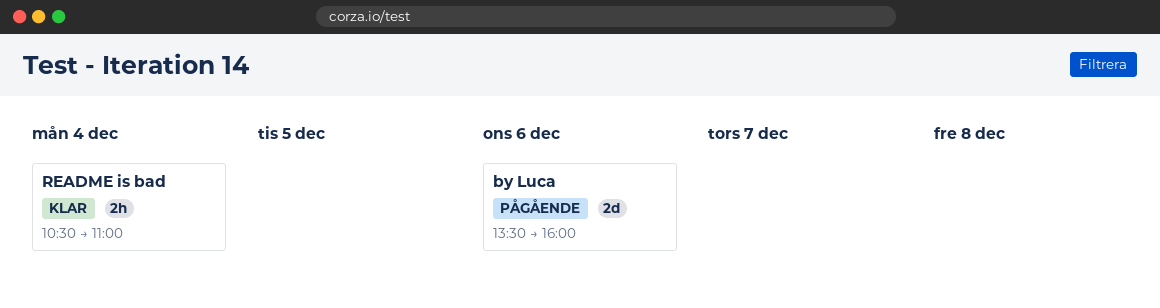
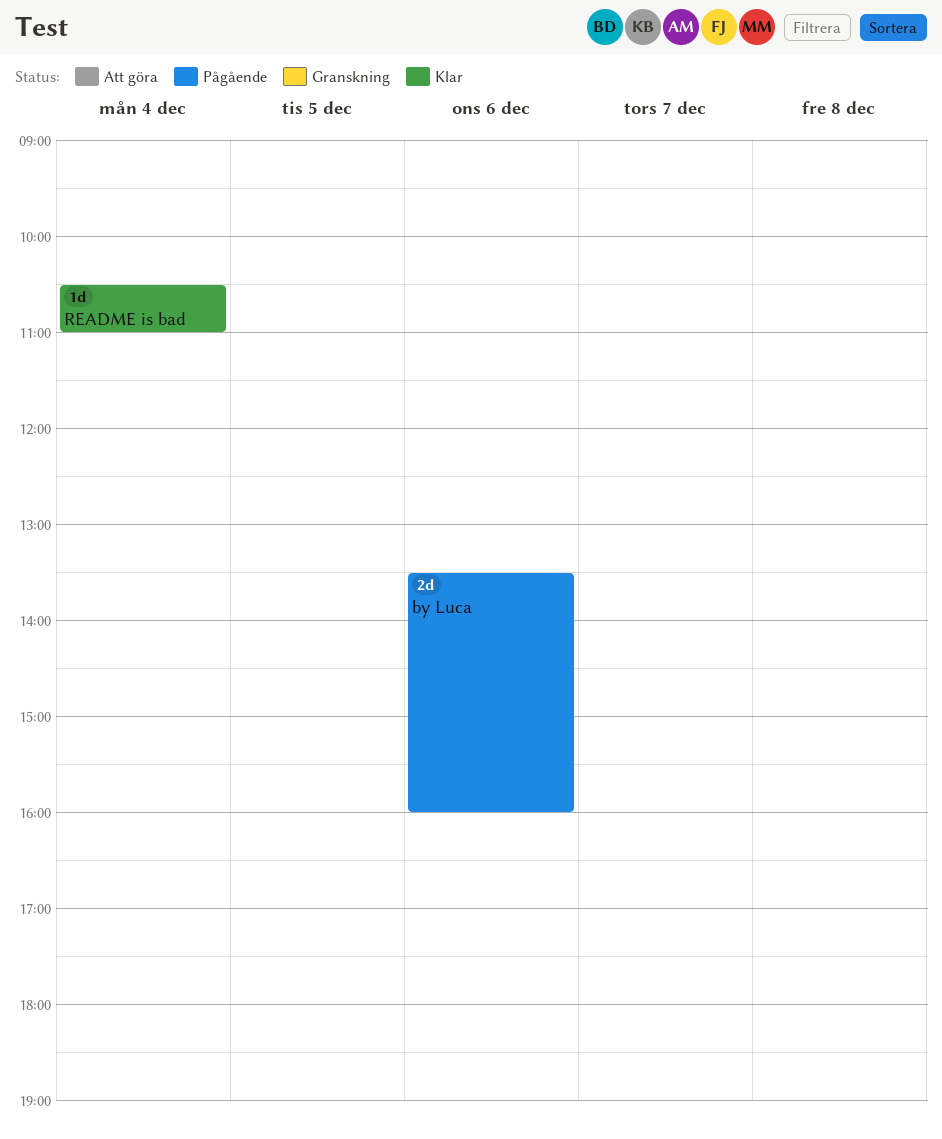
README is bad, estimate: 2h -> 1d

